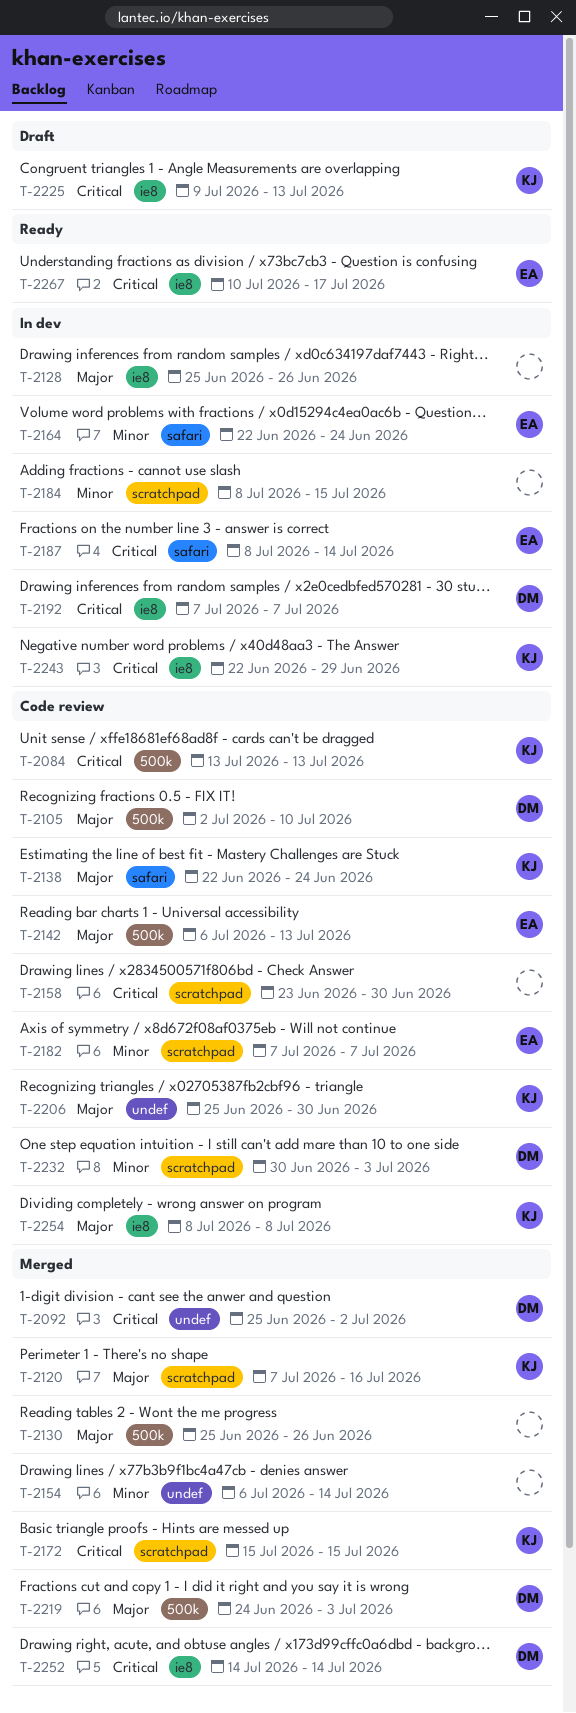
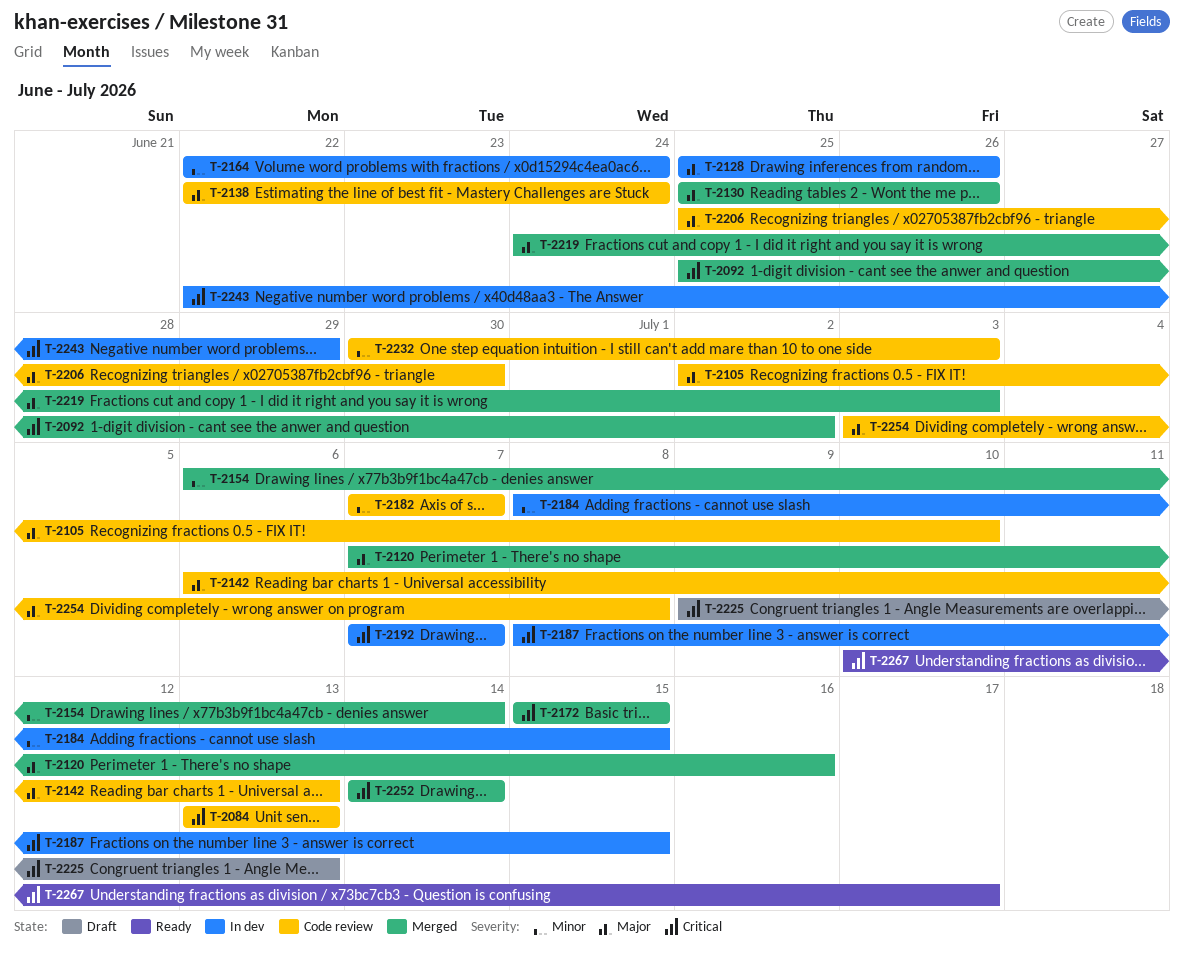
T-2158: present -> none
T-2187, due: Jul 14 -> Jul 15
T-2254, start: Jul 8 -> Jul 3

